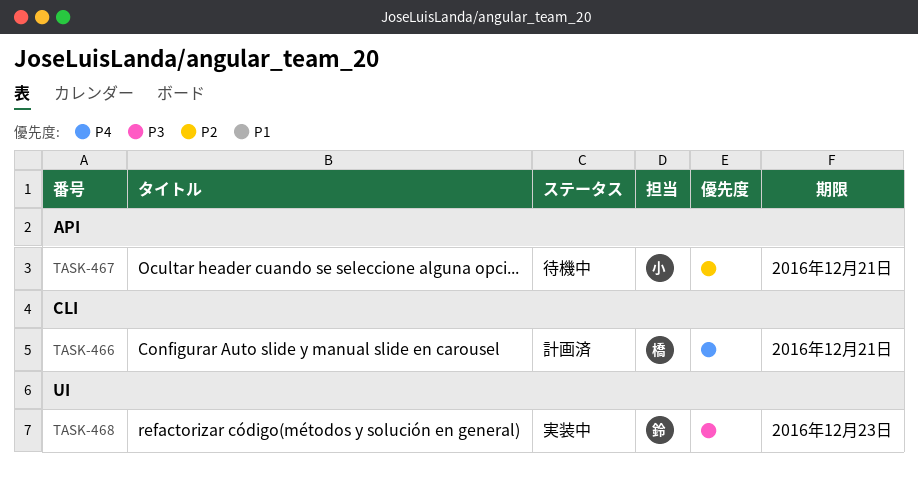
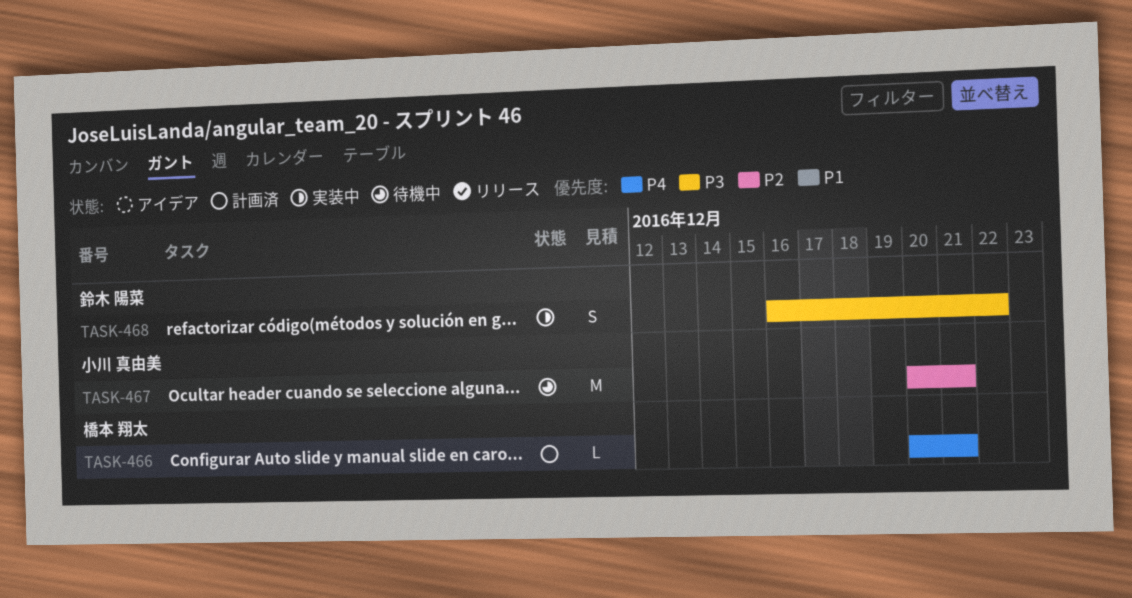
TASK-468, due: Dec 23 -> Dec 22

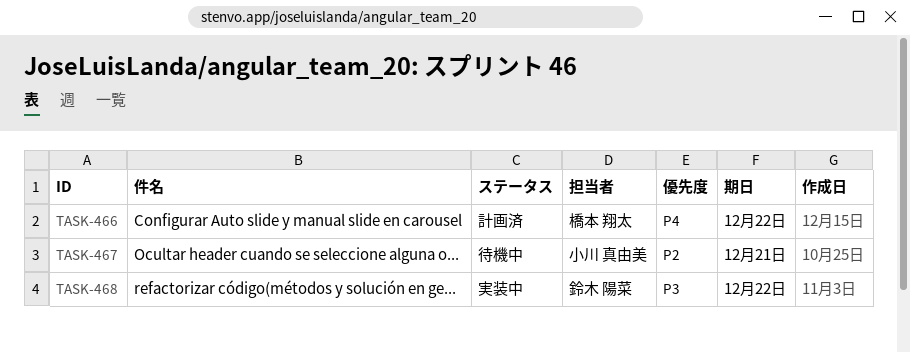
TASK-466, due: Dec 21 -> Dec 22

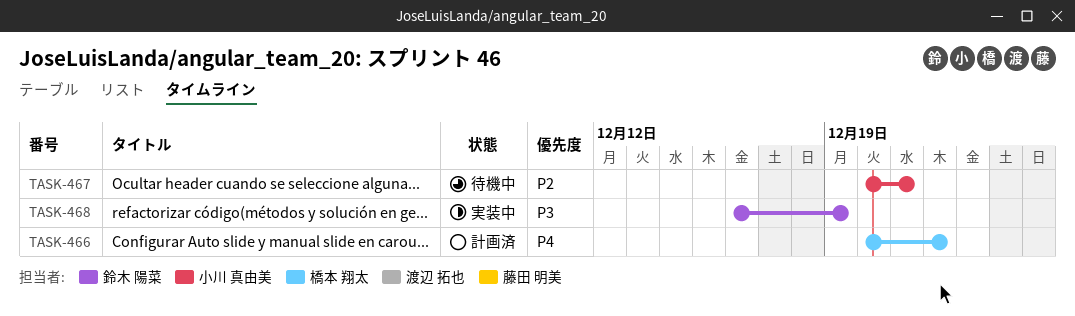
TASK-468, due: Dec 22 -> Dec 19

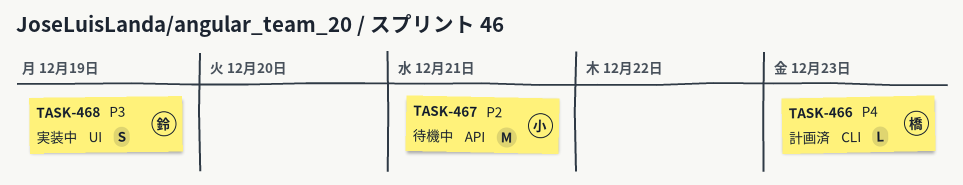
TASK-466, due: Dec 22 -> Dec 23

